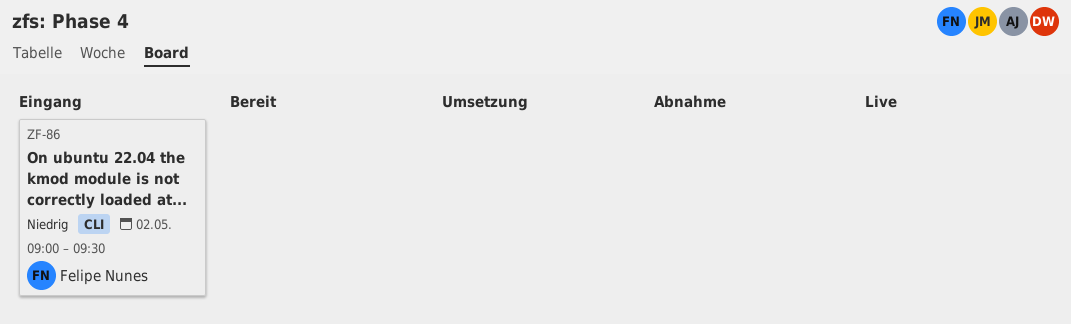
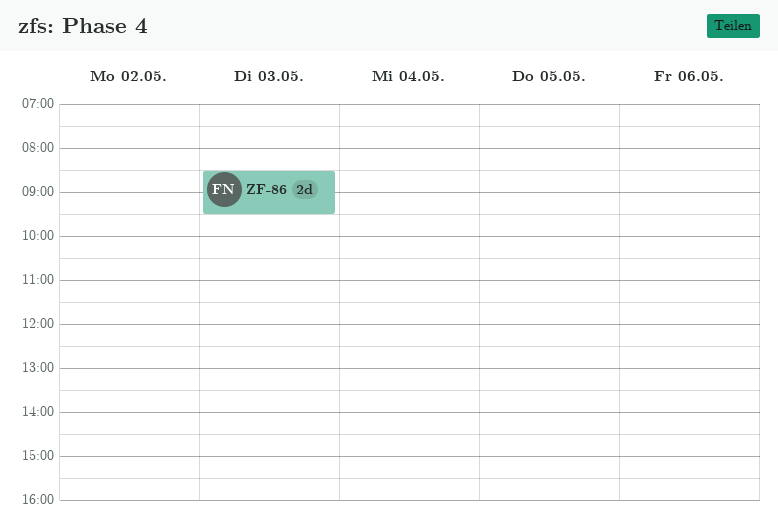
ZF-86, day: May 2 -> May 3
ZF-86, begins: 09:00 -> 08:30

